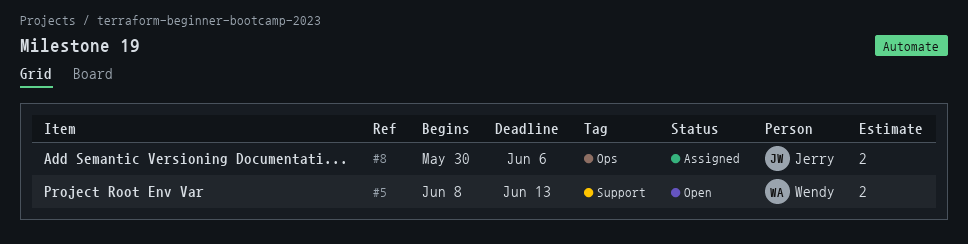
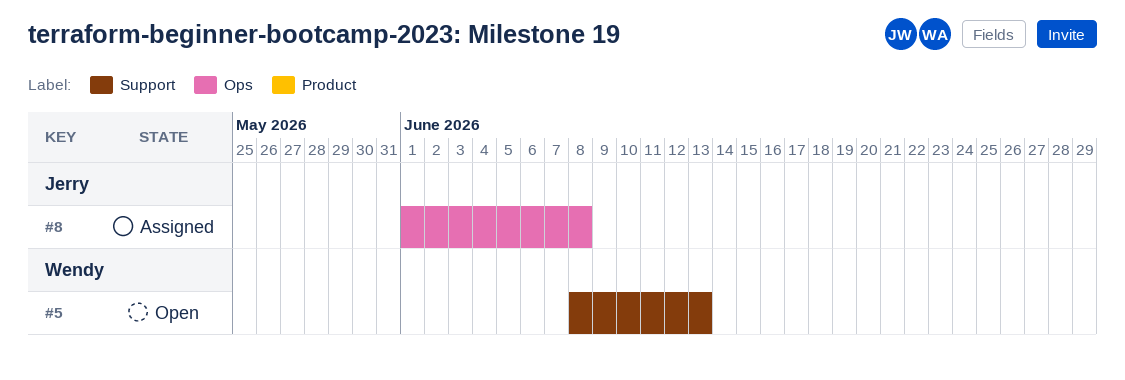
#8, start: May 30 -> Jun 1
#8, due: Jun 6 -> Jun 8

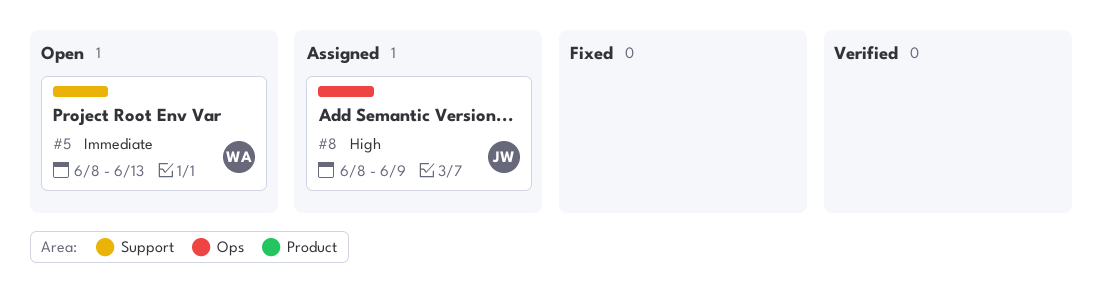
#8, start: Jun 1 -> Jun 8
#8, due: Jun 8 -> Jun 9

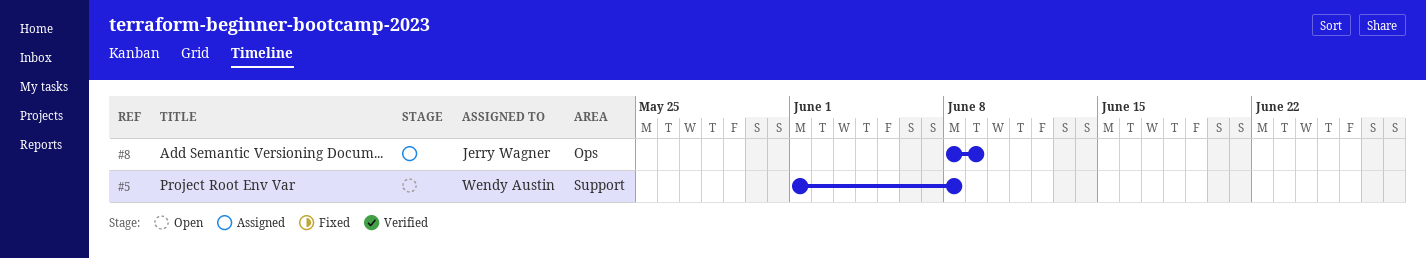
#5, start: Jun 8 -> Jun 1
#5, due: Jun 13 -> Jun 8

